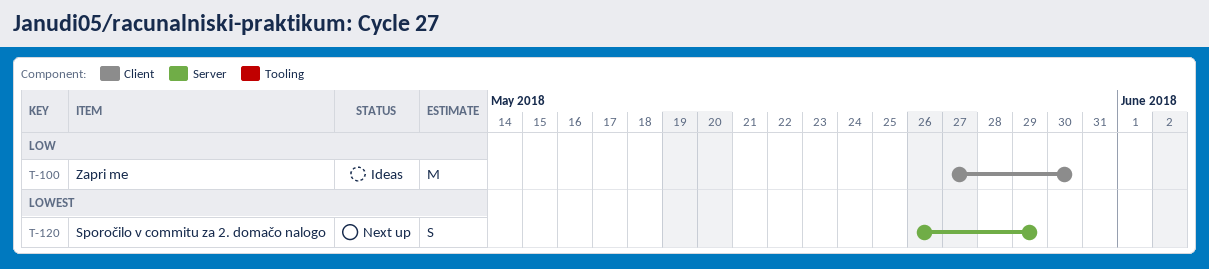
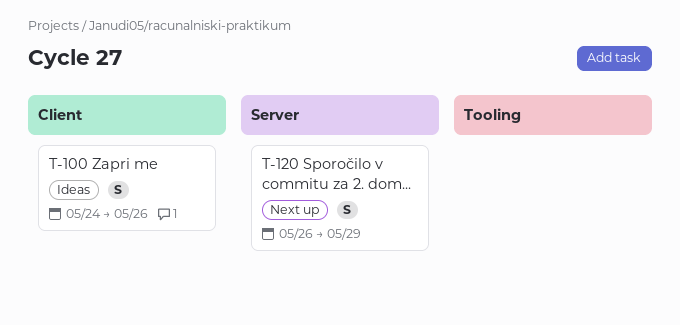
T-100, estimate: M -> S
T-100, start: May 27 -> May 24
T-100, due: May 30 -> May 26

